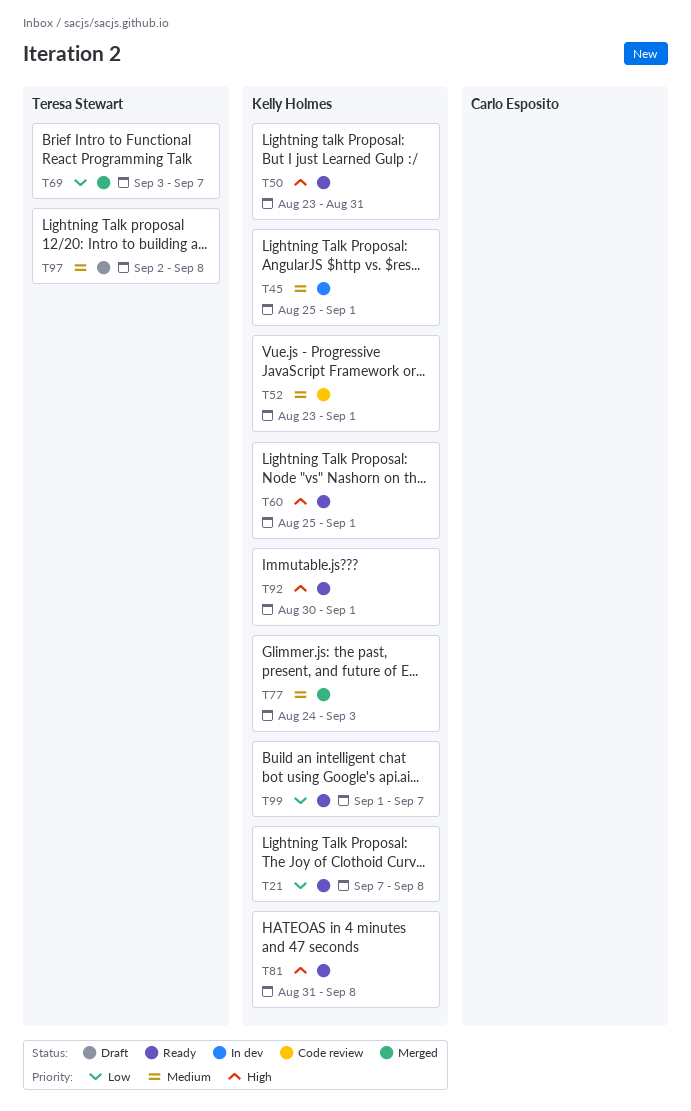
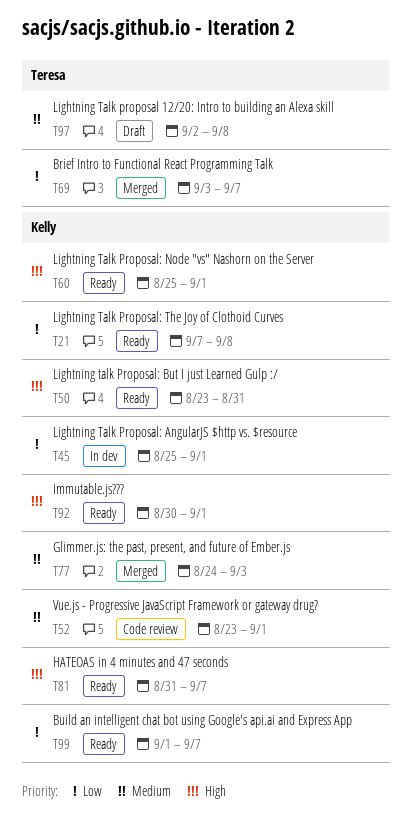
T45, priority: Medium -> Low
T81, due: Sep 8 -> Sep 7

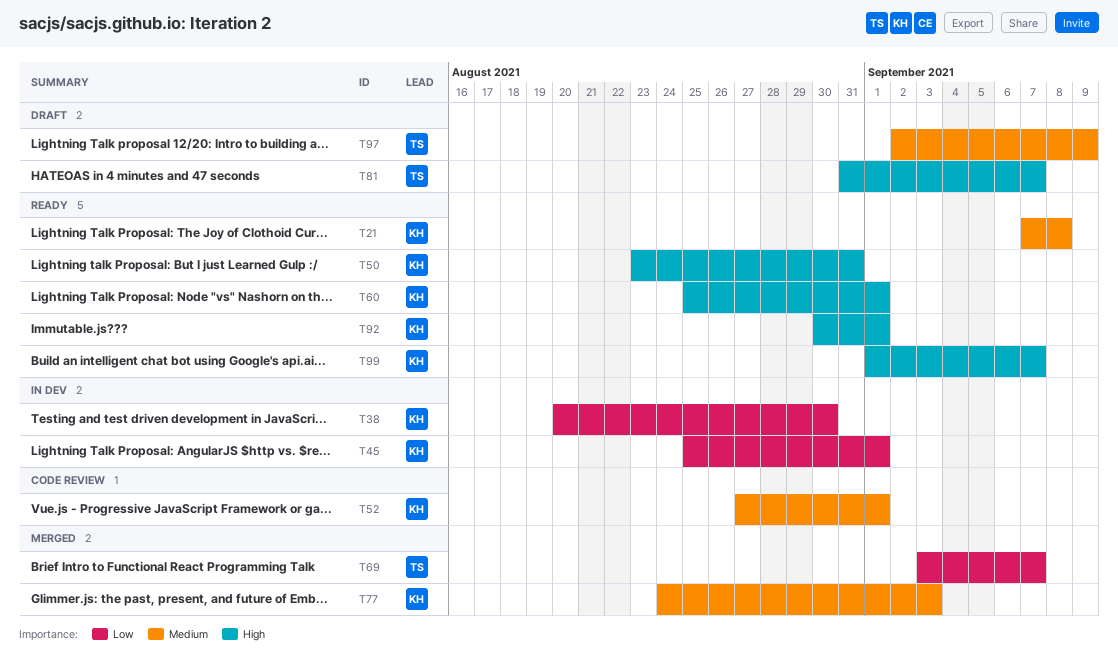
T21, priority: Low -> Medium
T38: none -> present
T52, start: Aug 23 -> Aug 27
T81, status: Ready -> Draft
T81, owner: Kelly -> Teresa
T97, due: Sep 8 -> Sep 9
T99, priority: Low -> High

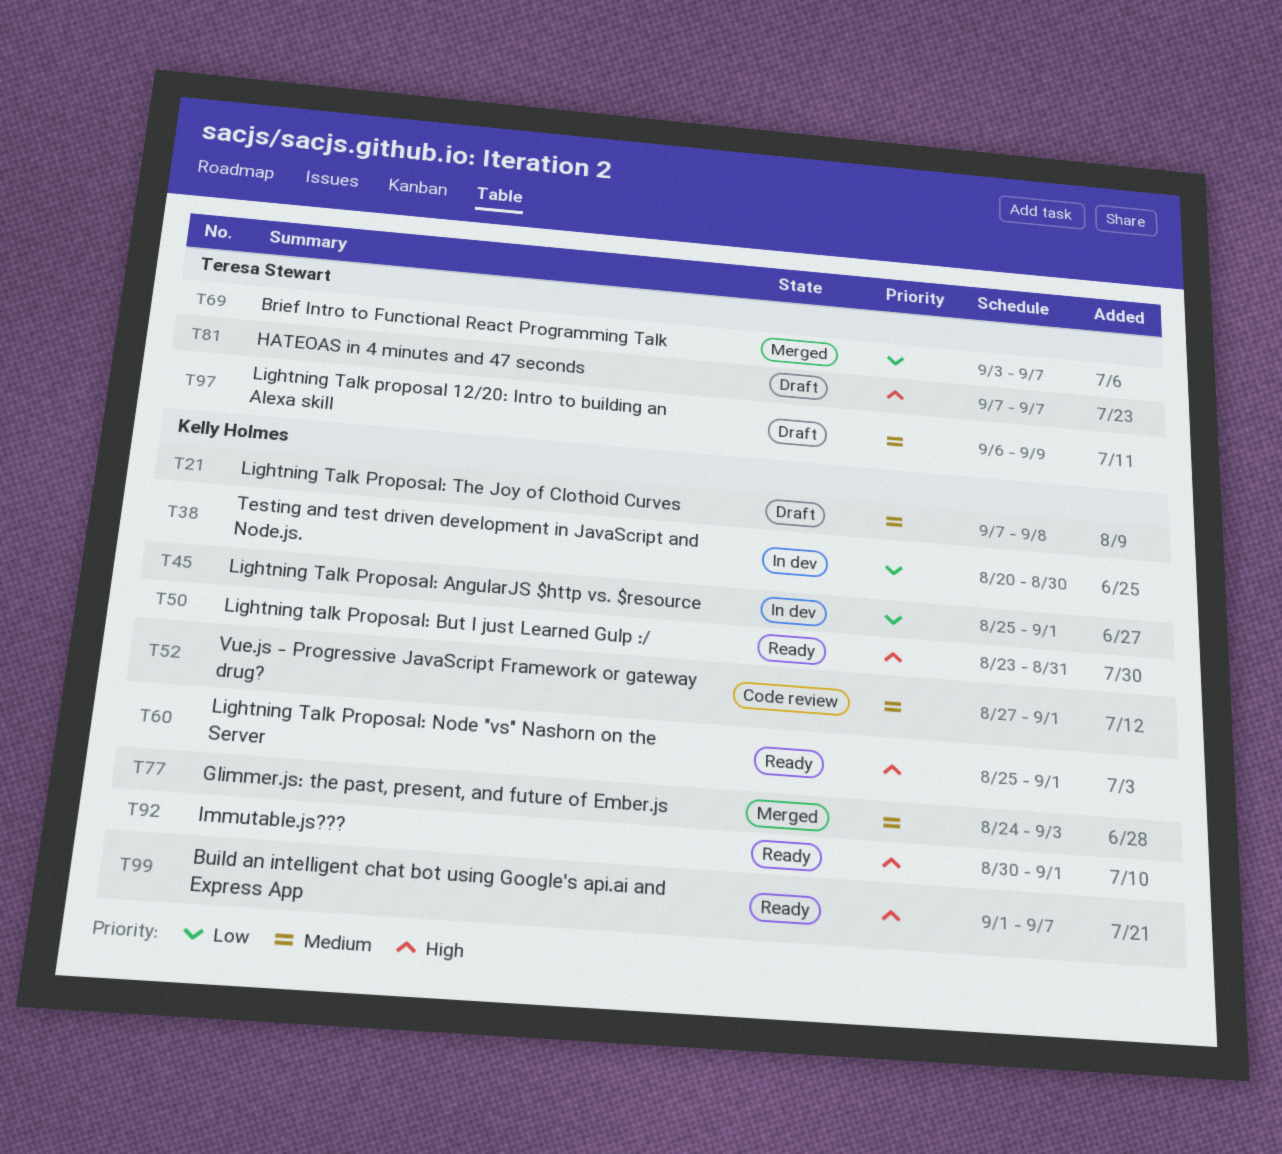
T21, status: Ready -> Draft
T81, start: Aug 31 -> Sep 7
T97, start: Sep 2 -> Sep 6

